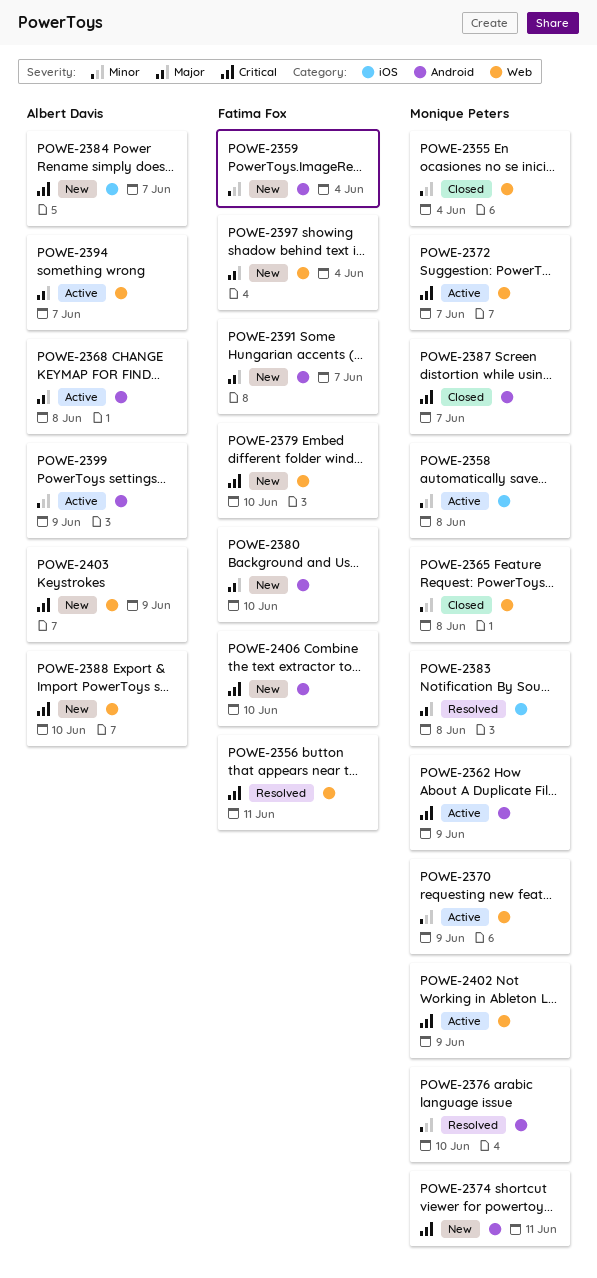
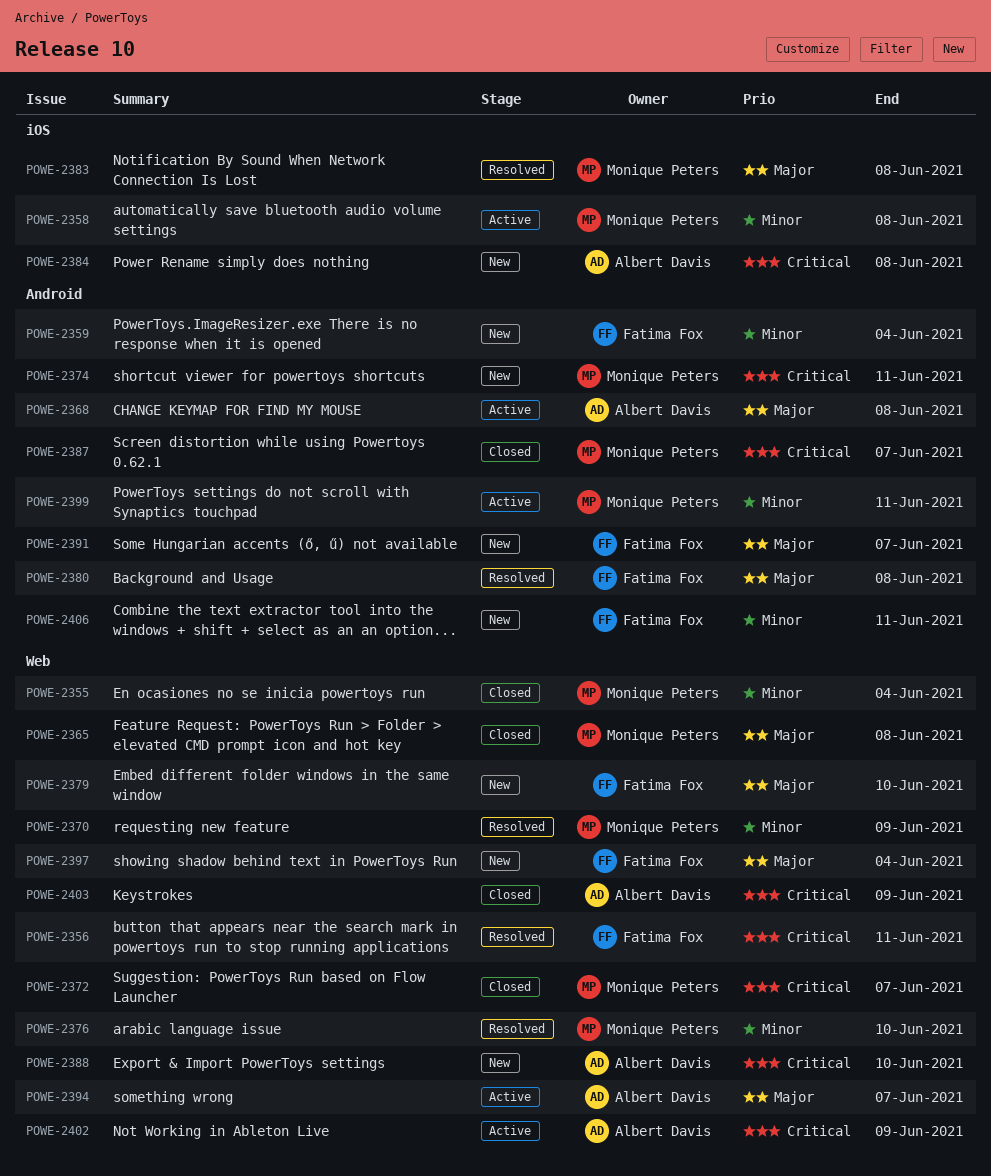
POWE-2362: present -> none
POWE-2365, priority: Minor -> Major
POWE-2370, status: Active -> Resolved
POWE-2372, status: Active -> Closed
POWE-2376, label: Android -> Web
POWE-2379, priority: Critical -> Major
POWE-2380, status: New -> Resolved
POWE-2380, due: Jun 10 -> Jun 8
POWE-2384, due: Jun 7 -> Jun 8
POWE-2399, owner: Albert Davis -> Monique Peters
POWE-2399, due: Jun 9 -> Jun 11
POWE-2402, owner: Monique Peters -> Albert Davis
POWE-2403, status: New -> Closed
POWE-2406, priority: Critical -> Minor
POWE-2406, due: Jun 10 -> Jun 11

